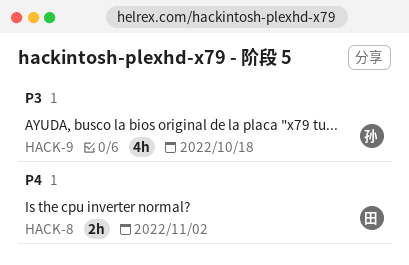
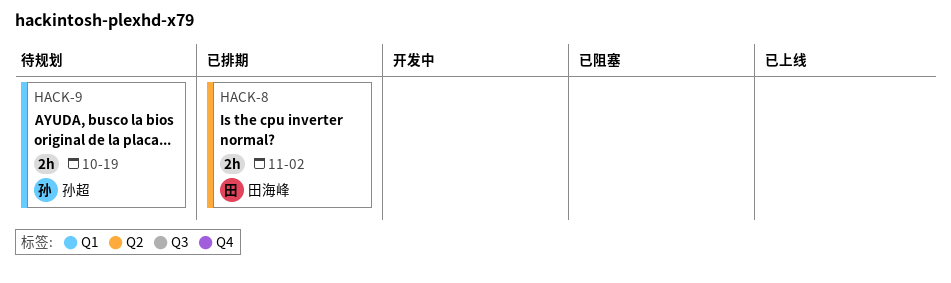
HACK-9, estimate: 4h -> 2h
HACK-9, due: Oct 18 -> Oct 19

